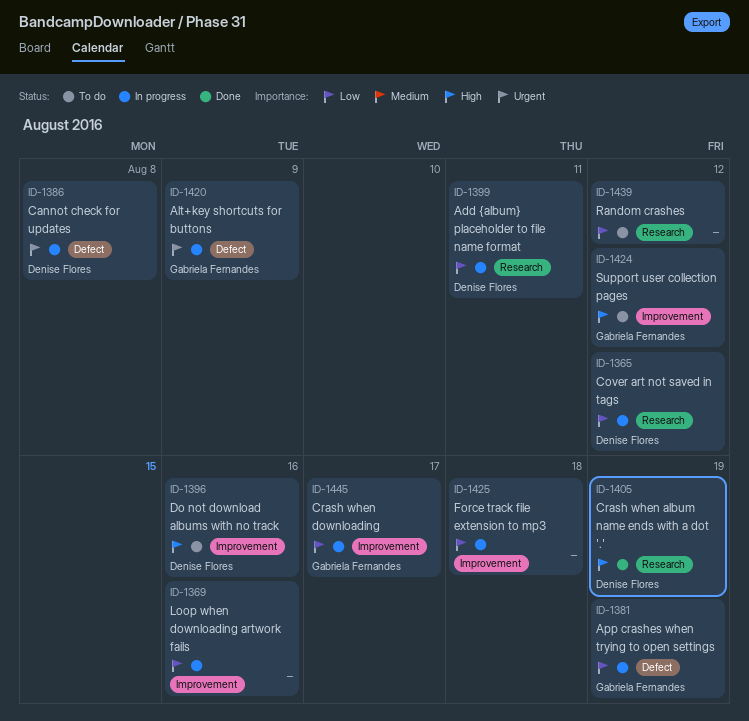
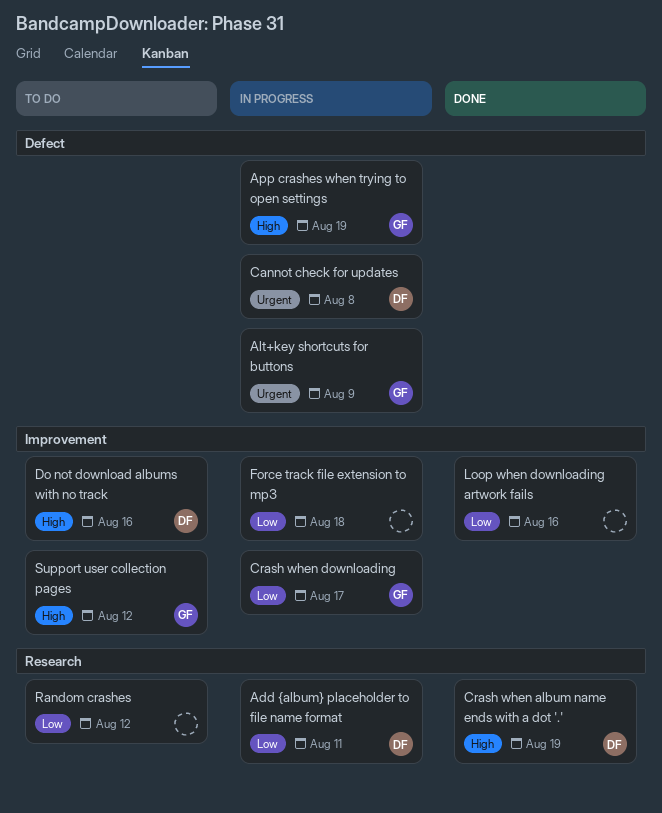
App crashes when trying to open settings, priority: Low -> High
Cover art not saved in tags: present -> none
Loop when downloading artwork fails, status: In progress -> Done

